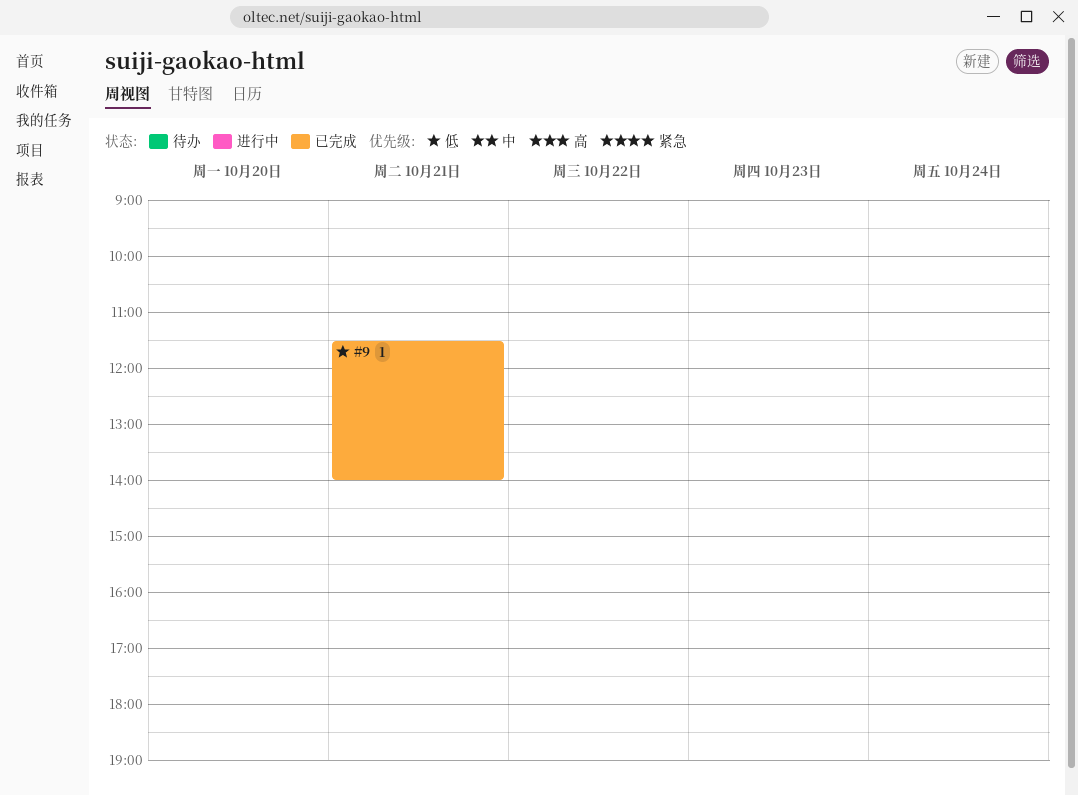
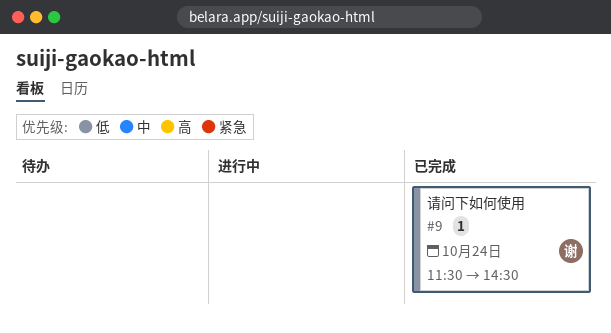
#9, day: Oct 21 -> Oct 24
#9, ends: 14:00 -> 14:30

